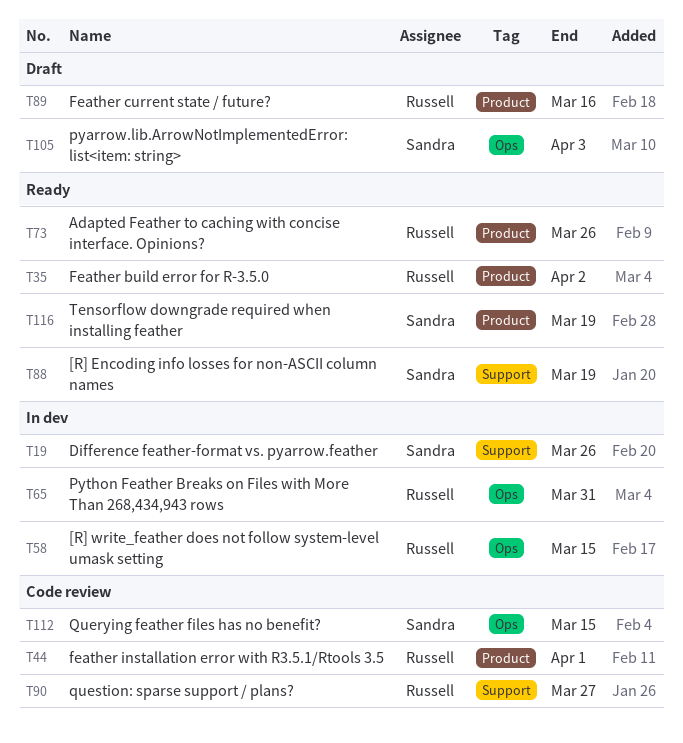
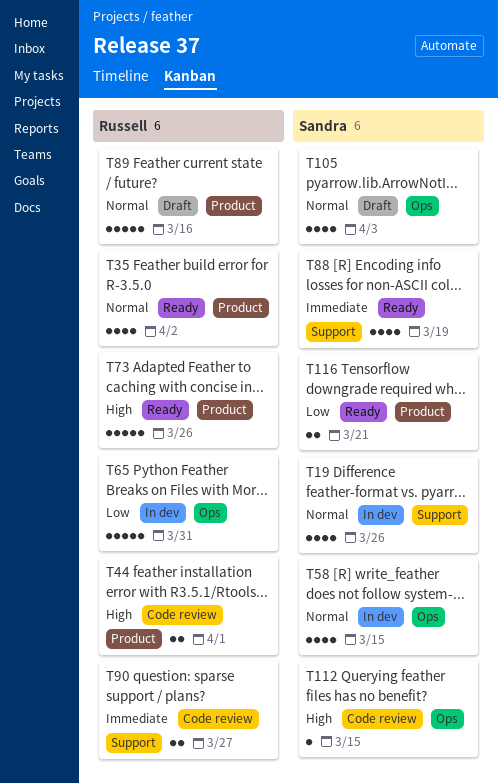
T58, owner: Russell -> Sandra
T116, due: Mar 19 -> Mar 21

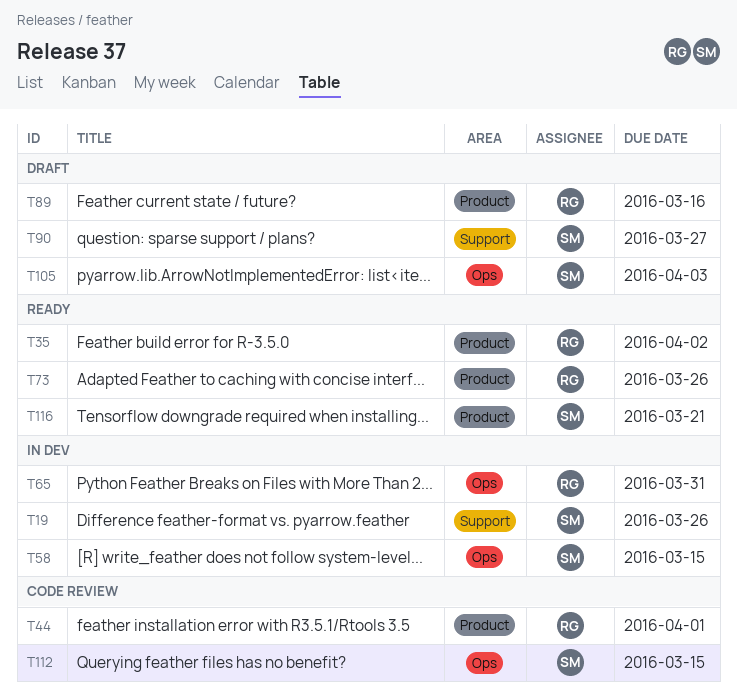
T88: present -> none
T90, status: Code review -> Draft
T90, owner: Russell -> Sandra

